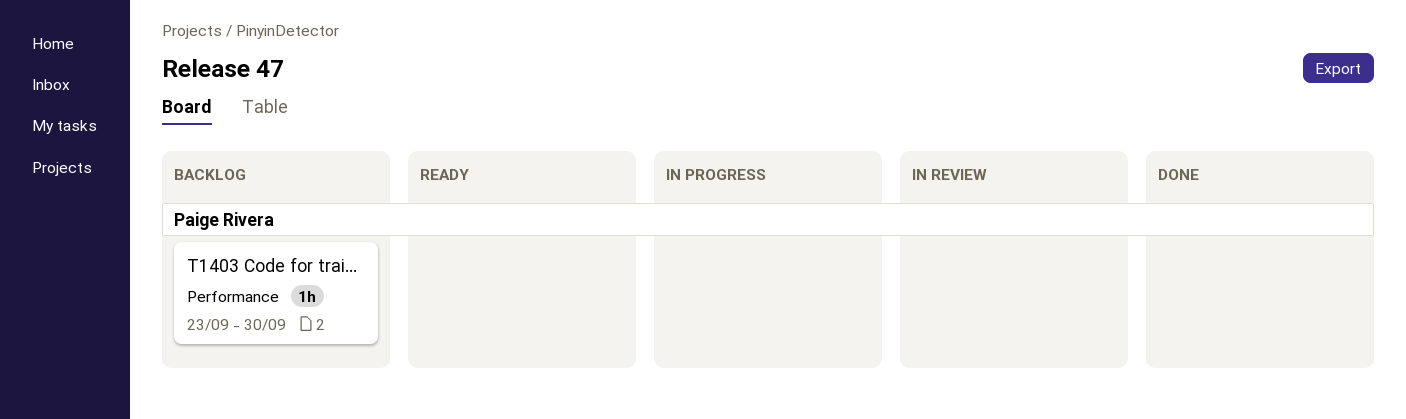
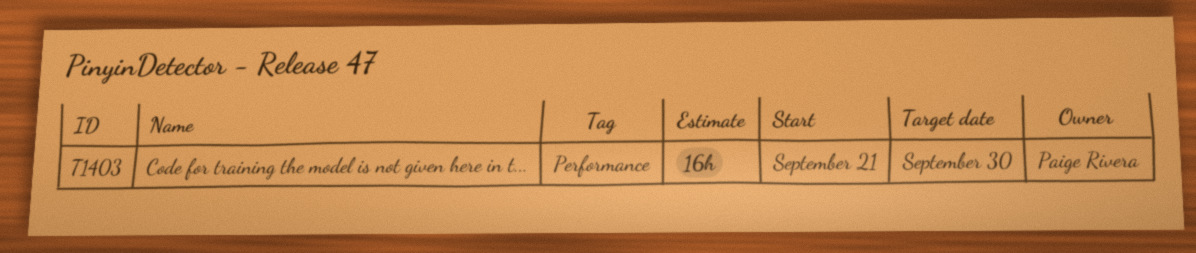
T1403, estimate: 1h -> 16h
T1403, start: Sep 23 -> Sep 21

